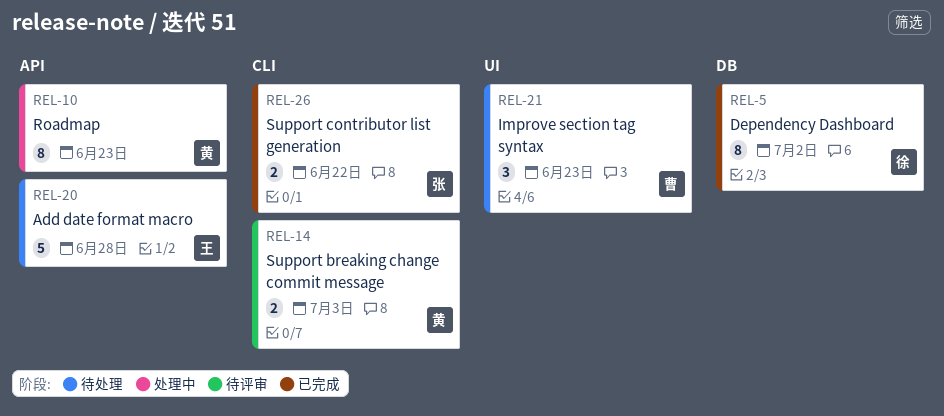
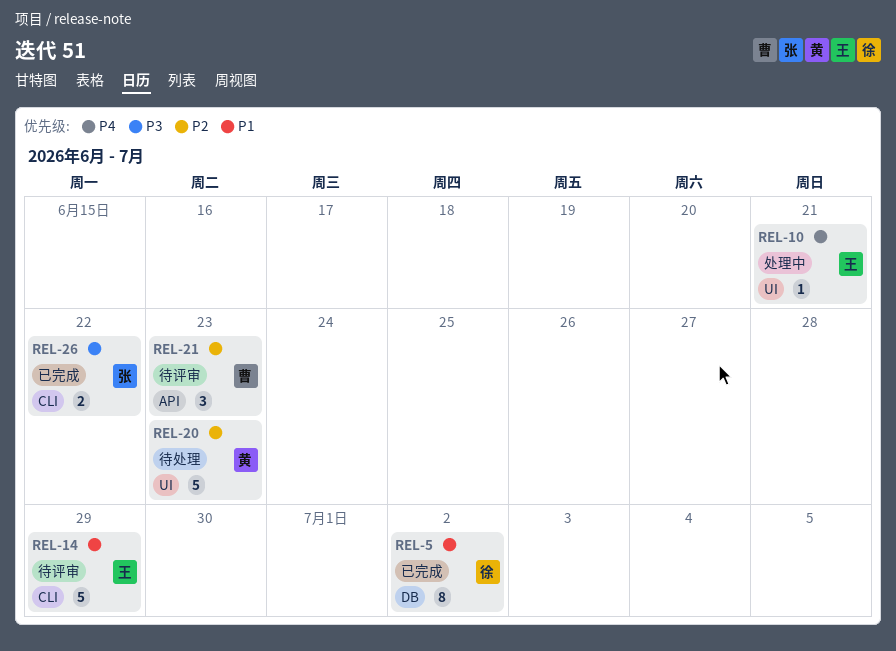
REL-10, owner: 黄 -> 王
REL-10, label: API -> UI
REL-10, estimate: 8 -> 1
REL-10, due: Jun 23 -> Jun 21
REL-14, owner: 黄 -> 王
REL-14, estimate: 2 -> 5
REL-14, due: Jul 3 -> Jun 29
REL-20, owner: 王 -> 黄
REL-20, label: API -> UI
REL-20, due: Jun 28 -> Jun 23
REL-21, status: 待处理 -> 待评审
REL-21, label: UI -> API

